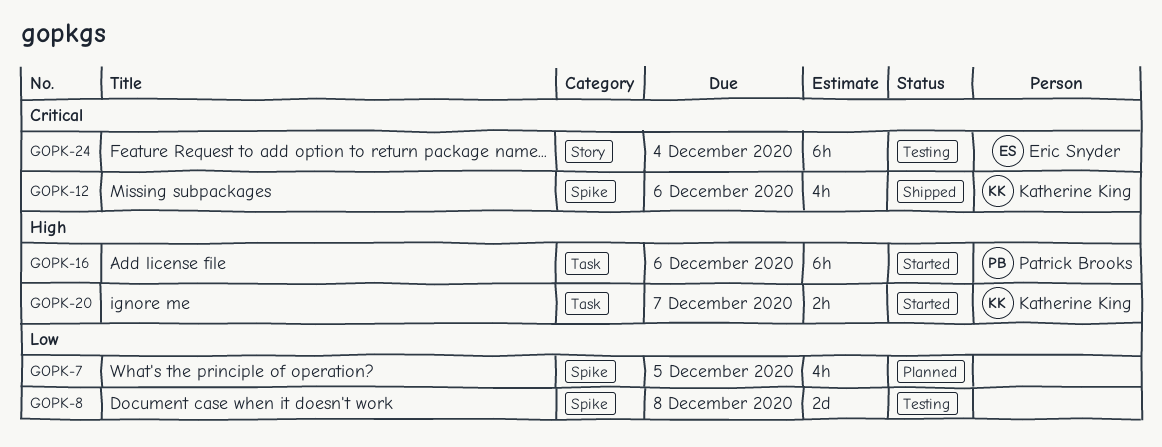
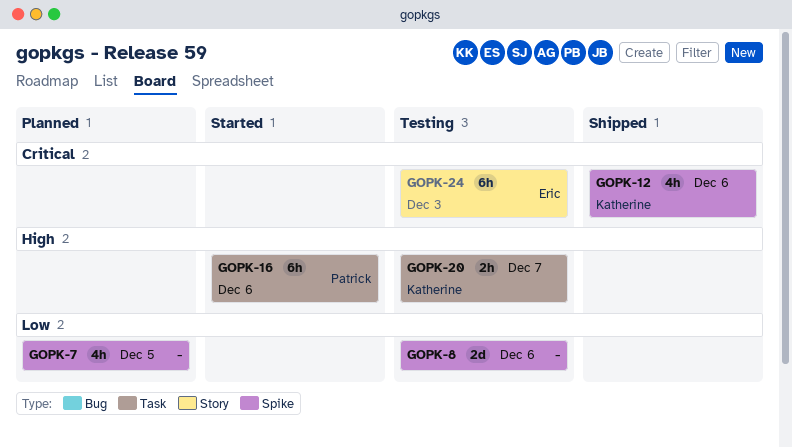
GOPK-8, due: Dec 8 -> Dec 6
GOPK-20, status: Started -> Testing
GOPK-24, due: Dec 4 -> Dec 3

